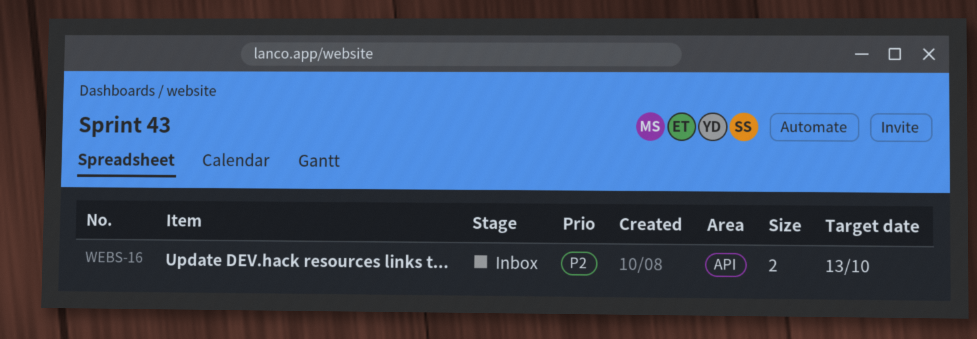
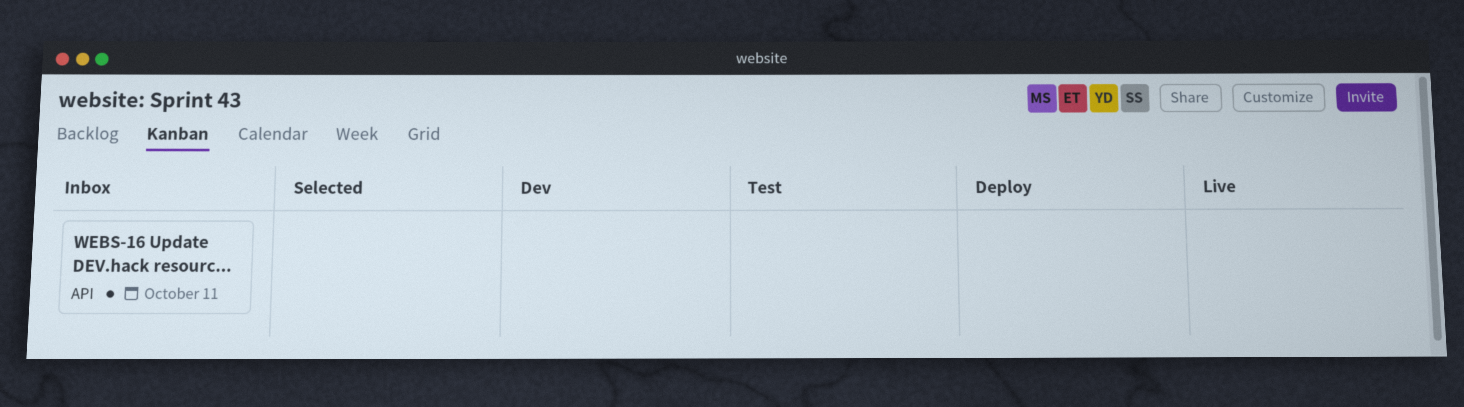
WEBS-16, estimate: 2 -> 1
WEBS-16, due: Oct 13 -> Oct 11

